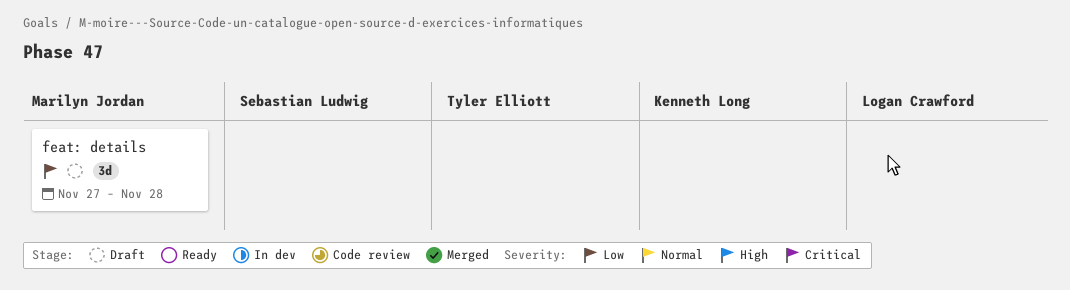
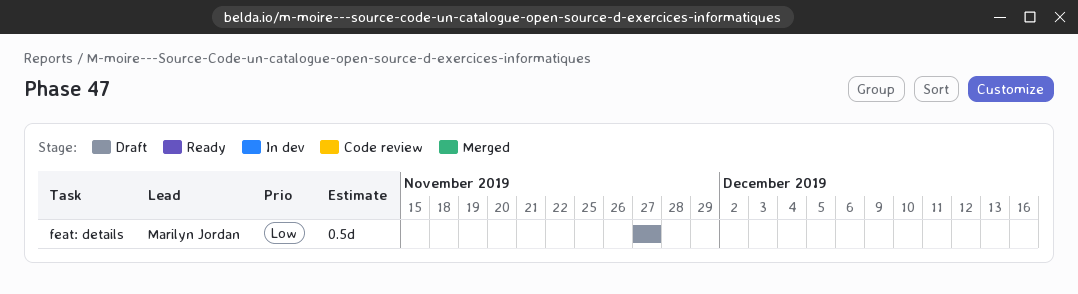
feat: details, estimate: 3d -> 0.5d
feat: details, due: Nov 28 -> Nov 27

